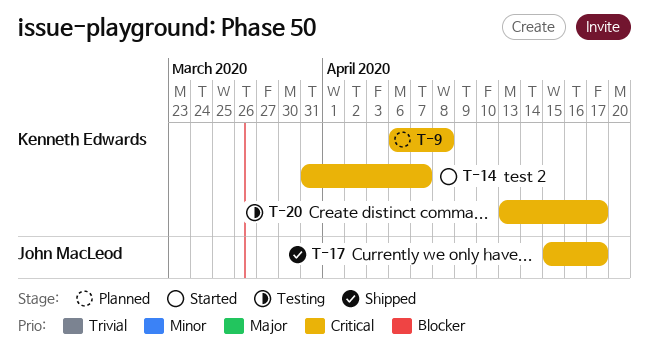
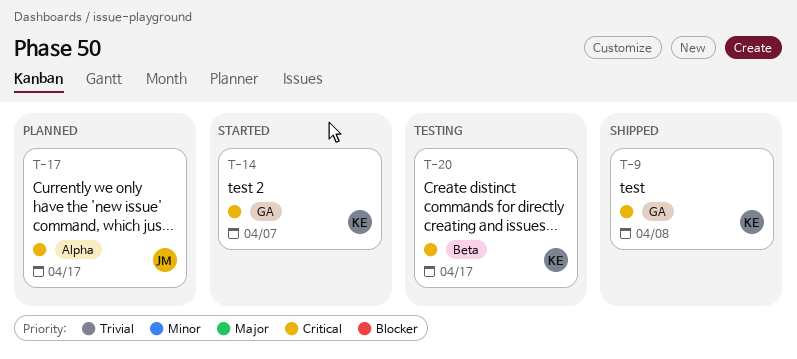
T-9, status: Planned -> Shipped
T-17, status: Shipped -> Planned

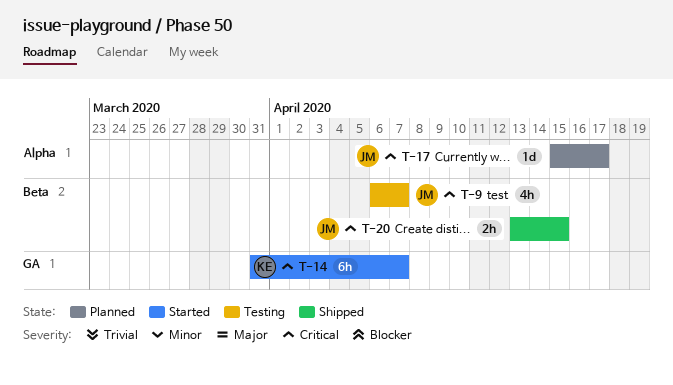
T-9, status: Shipped -> Testing
T-9, owner: KE -> JM
T-9, label: GA -> Beta
T-9, due: Apr 8 -> Apr 7
T-20, status: Testing -> Shipped
T-20, owner: KE -> JM
T-20, due: Apr 17 -> Apr 15

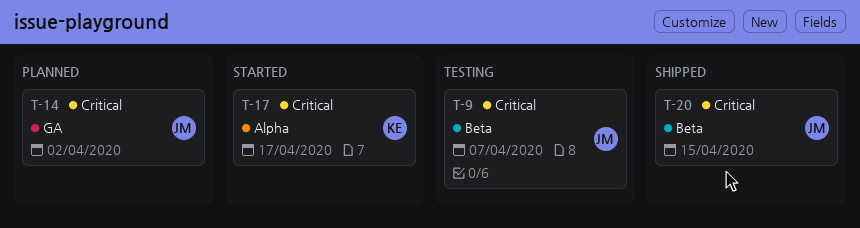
T-14, status: Started -> Planned
T-14, owner: KE -> JM
T-14, due: Apr 7 -> Apr 2
T-17, status: Planned -> Started
T-17, owner: JM -> KE

